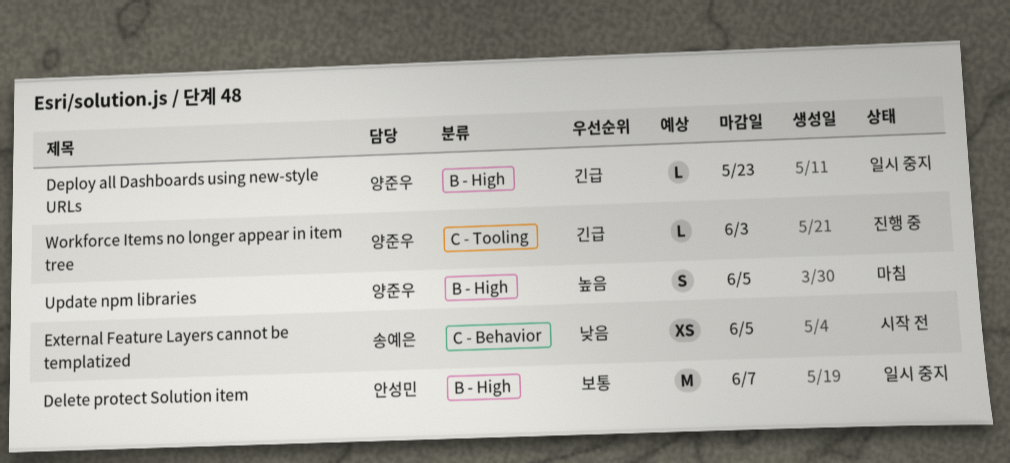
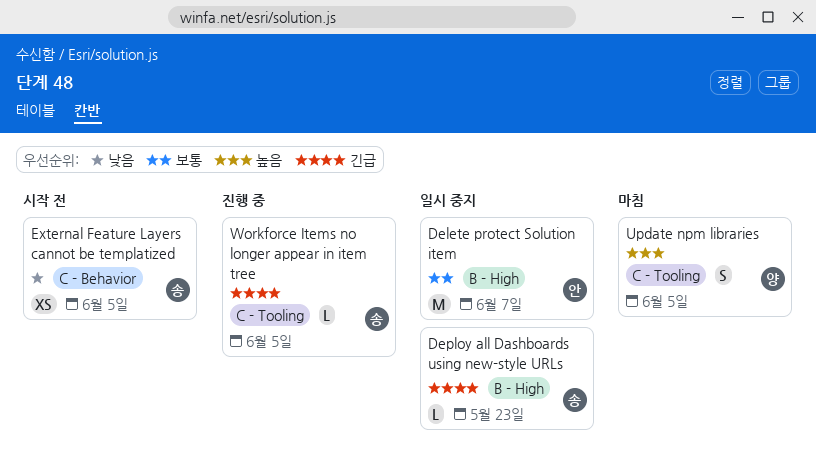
Deploy all Dashboards using new-style URLs, owner: 양준우 -> 송예은
Update npm libraries, label: B - High -> C - Tooling
Workforce Items no longer appear in item tree, owner: 양준우 -> 송예은
Workforce Items no longer appear in item tree, due: Jun 3 -> Jun 5

